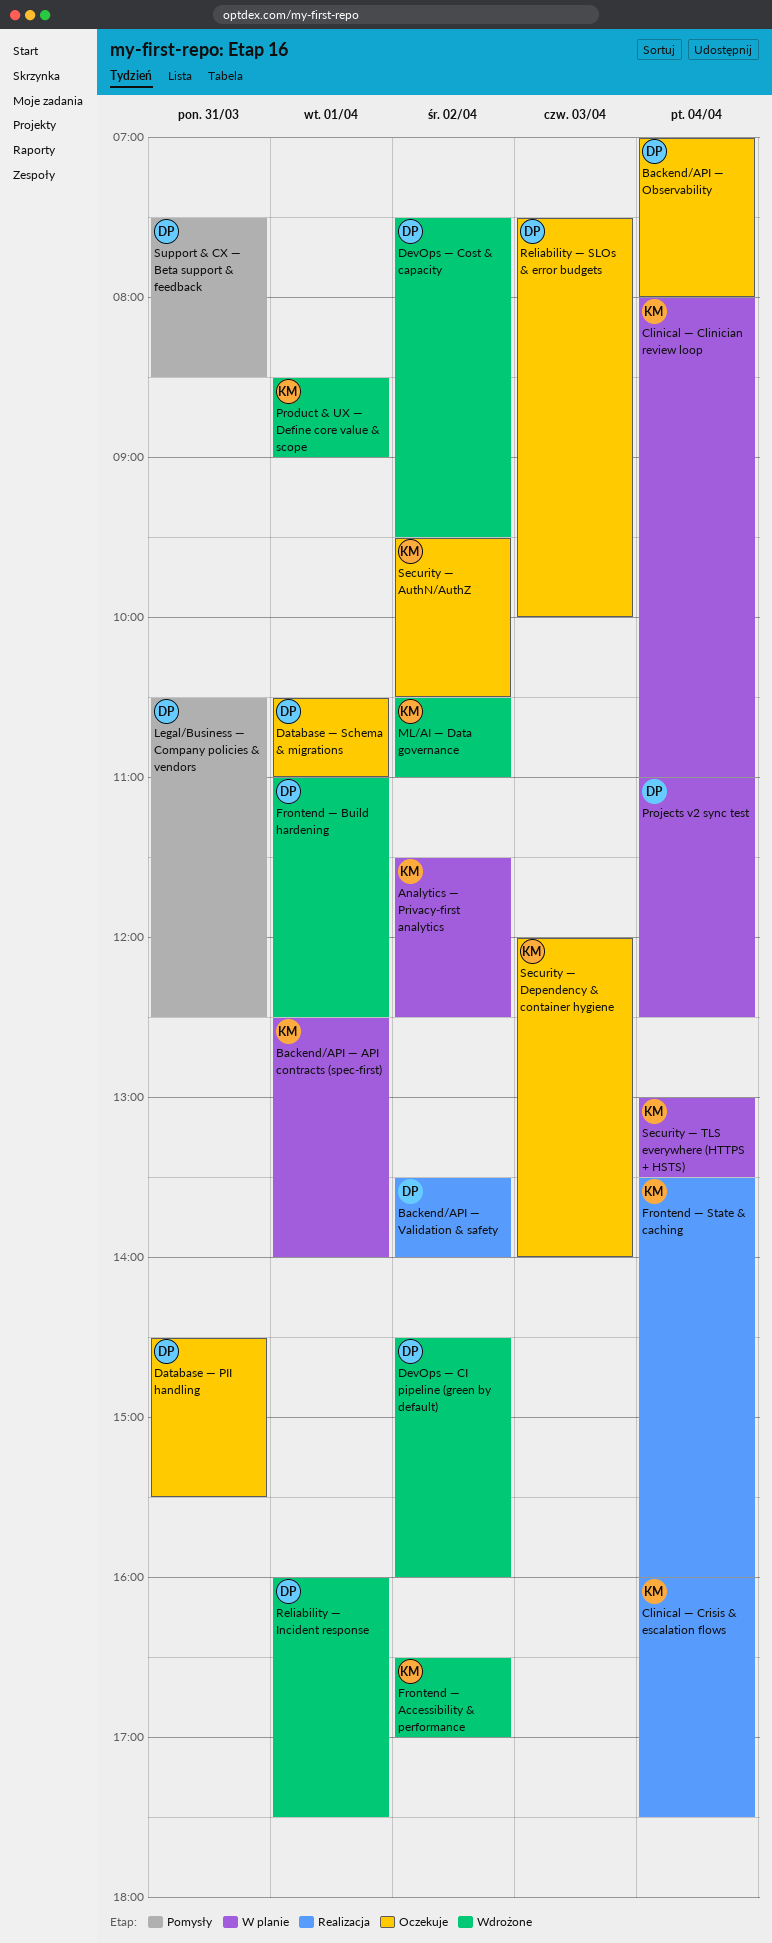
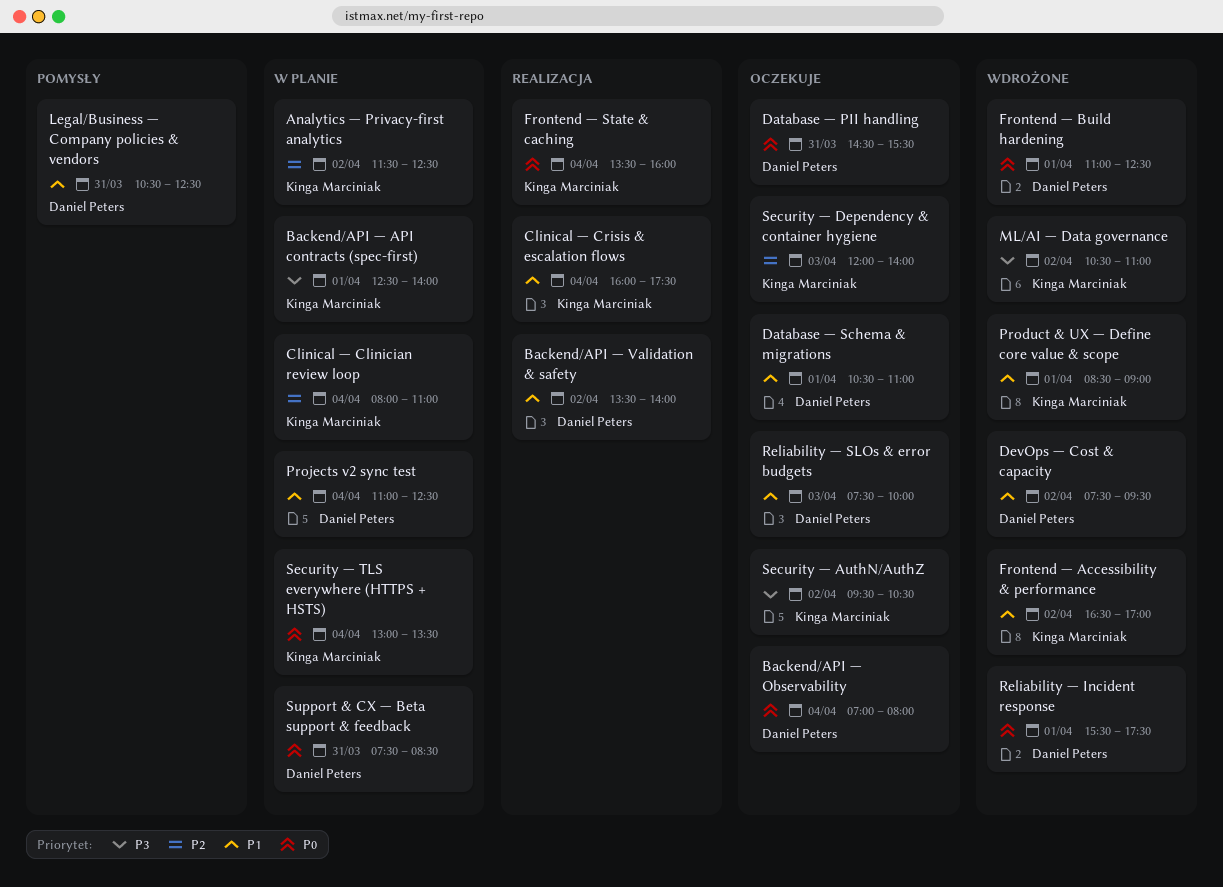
DevOps — CI pipeline (green by default): present -> none
Reliability — Incident response, begins: 16:00 -> 15:30
Support & CX — Beta support & feedback, status: Pomysły -> W planie

